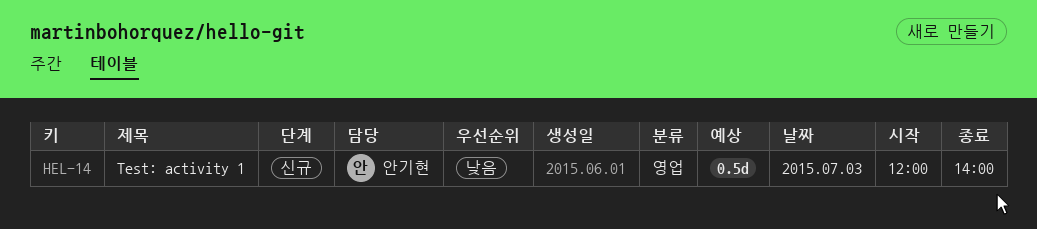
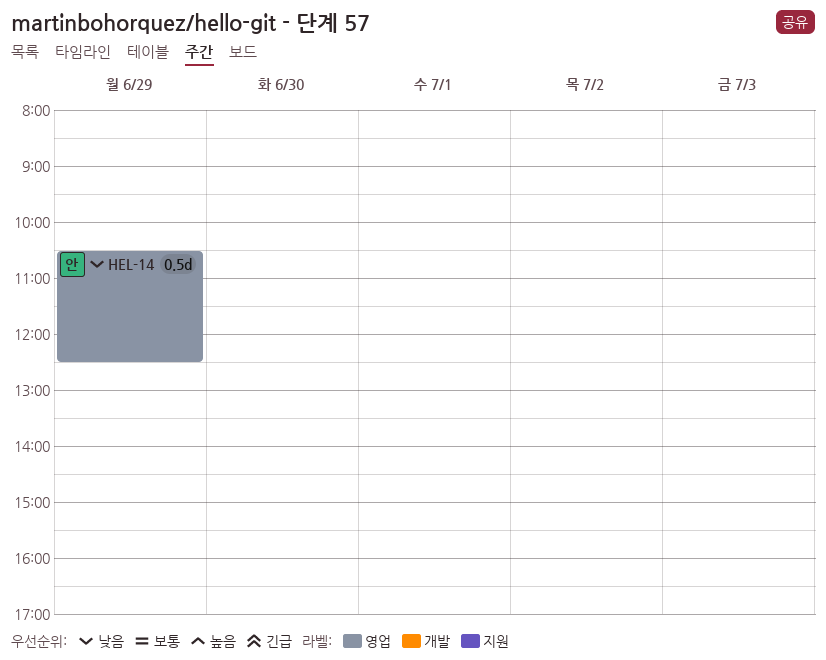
HEL-14, day: Jul 3 -> Jun 29
HEL-14, begins: 12:00 -> 10:30
HEL-14, ends: 14:00 -> 12:30

